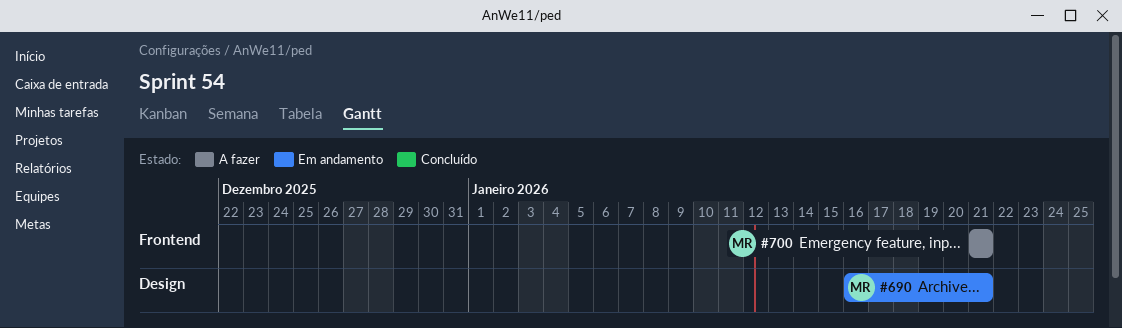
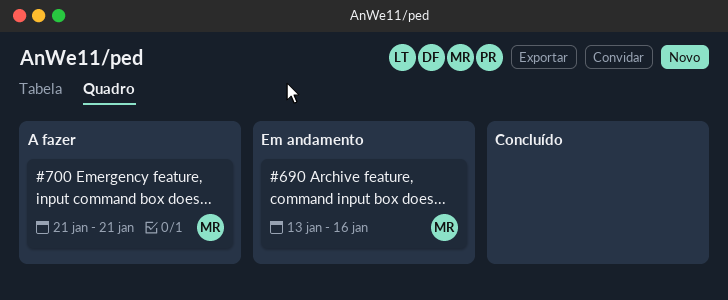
#690, start: Jan 16 -> Jan 13
#690, due: Jan 21 -> Jan 16

